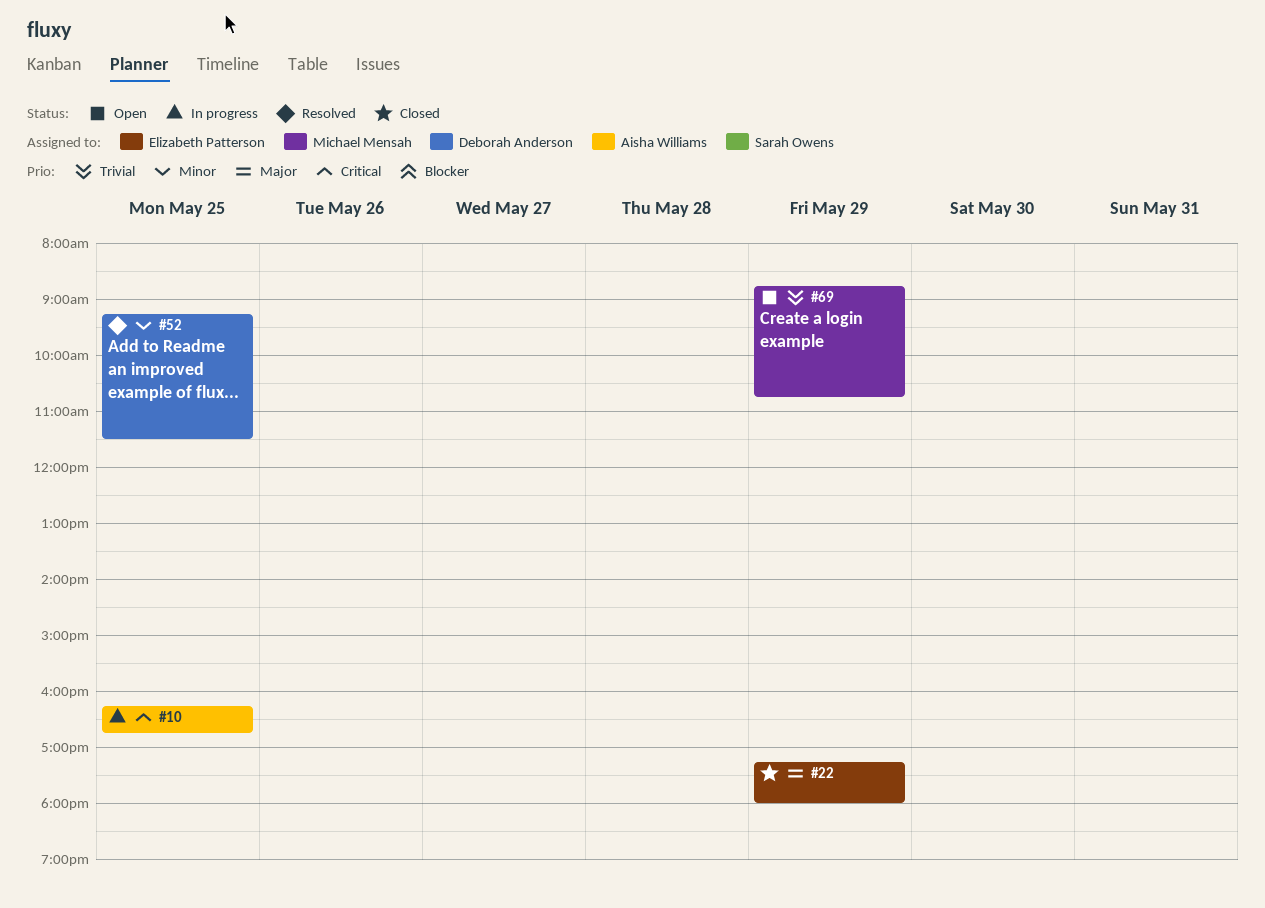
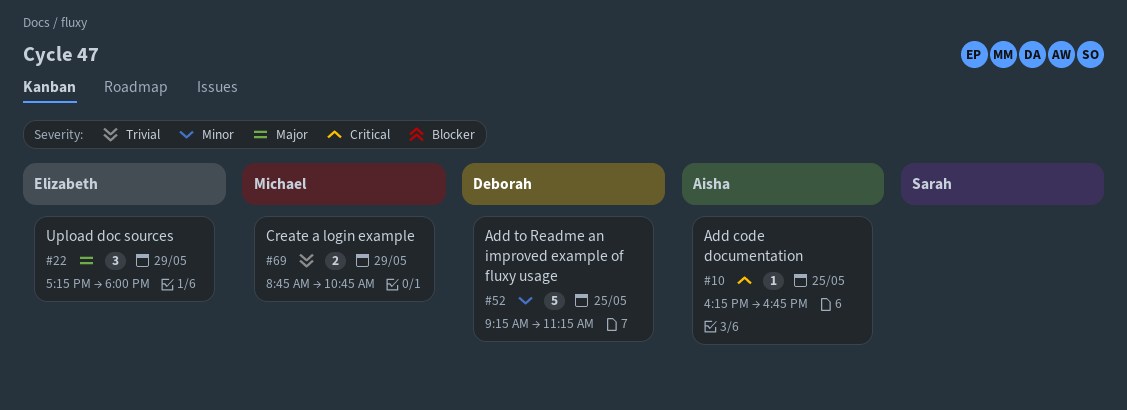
#52, ends: 11:30 -> 11:15

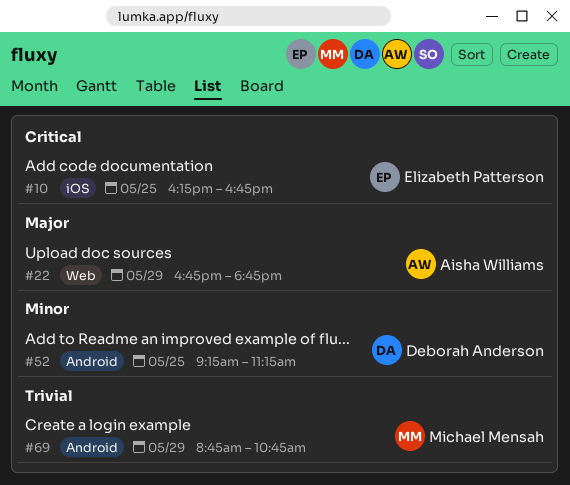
#10, owner: Aisha Williams -> Elizabeth Patterson
#22, owner: Elizabeth Patterson -> Aisha Williams
#22, begins: 17:15 -> 16:45
#22, ends: 18:00 -> 18:45

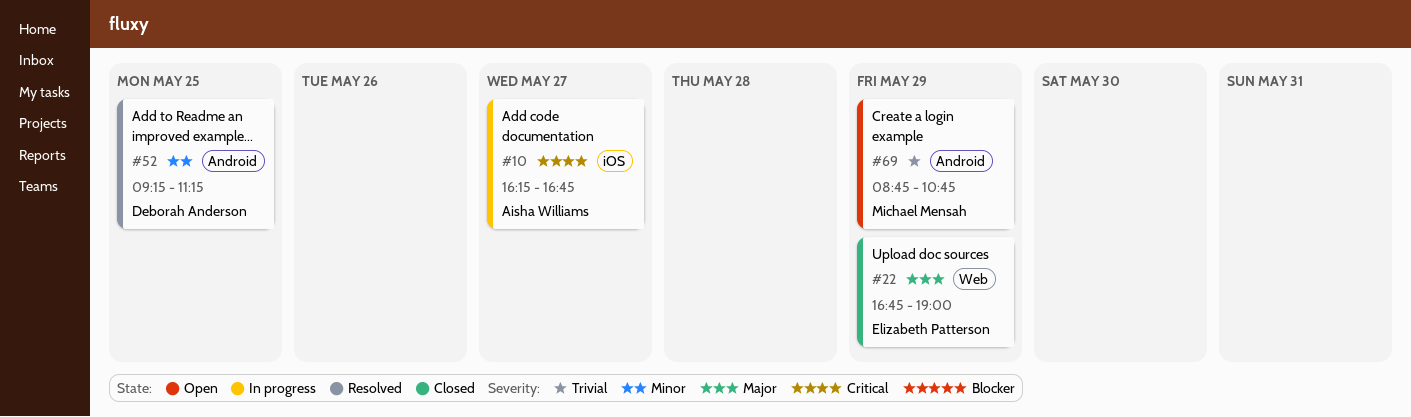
#10, owner: Elizabeth Patterson -> Aisha Williams
#10, day: May 25 -> May 27
#22, owner: Aisha Williams -> Elizabeth Patterson
#22, ends: 18:45 -> 19:00

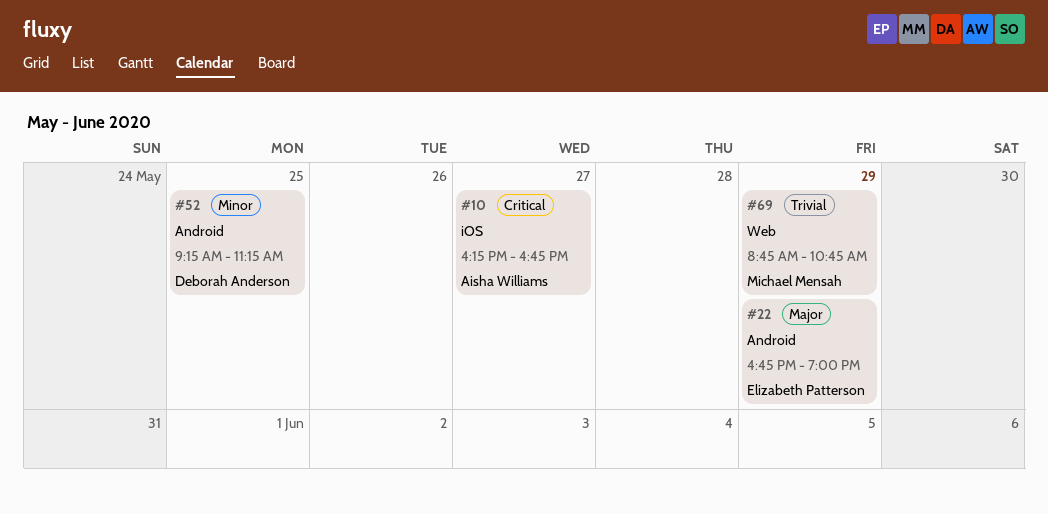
#22, label: Web -> Android
#69, label: Android -> Web

